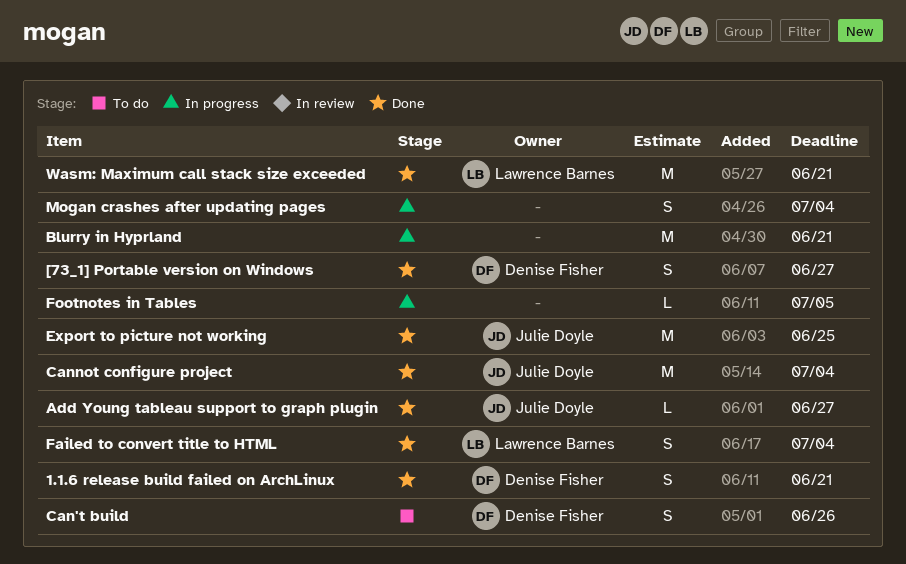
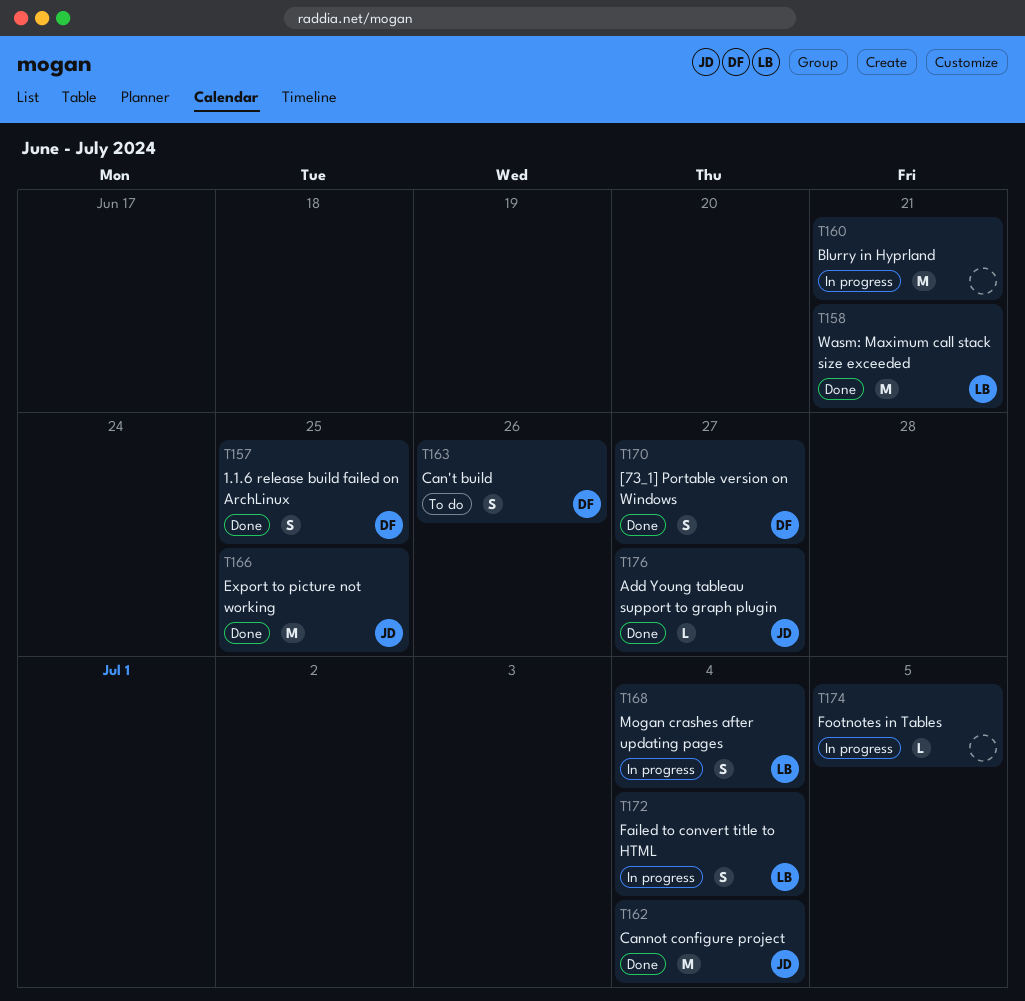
1.1.6 release build failed on ArchLinux, due: Jun 21 -> Jun 25
Failed to convert title to HTML, status: Done -> In progress
Mogan crashes after updating pages, owner: none -> Lawrence Barnes

